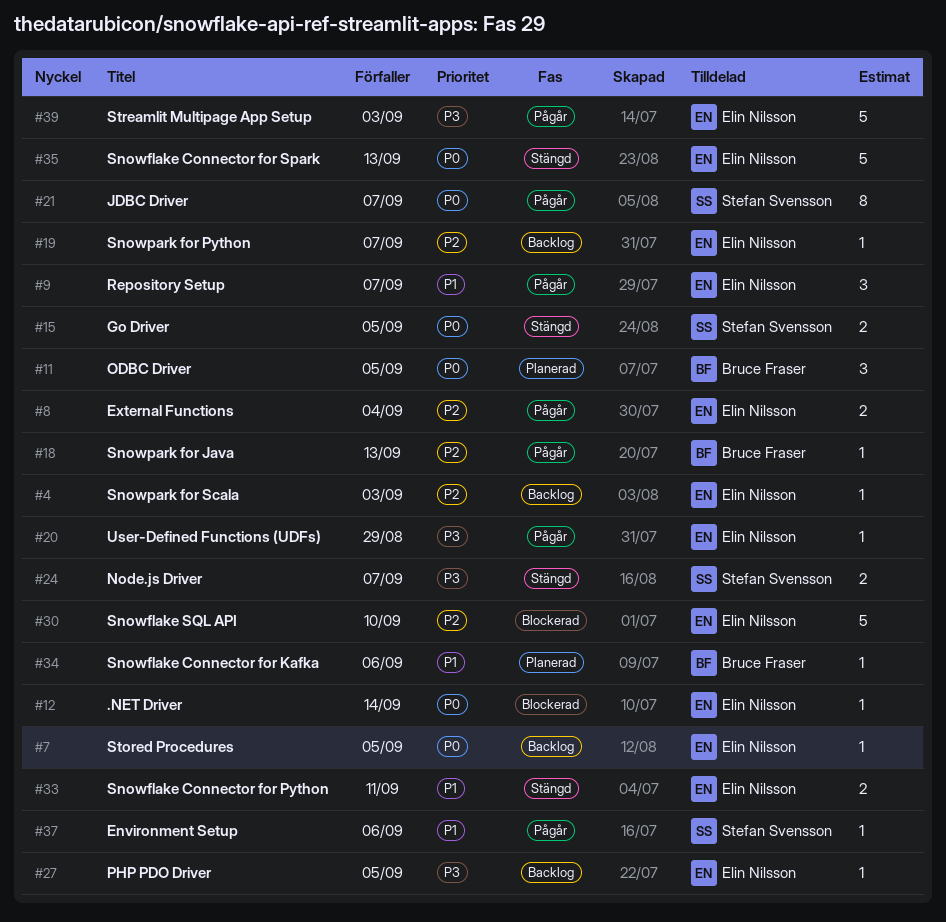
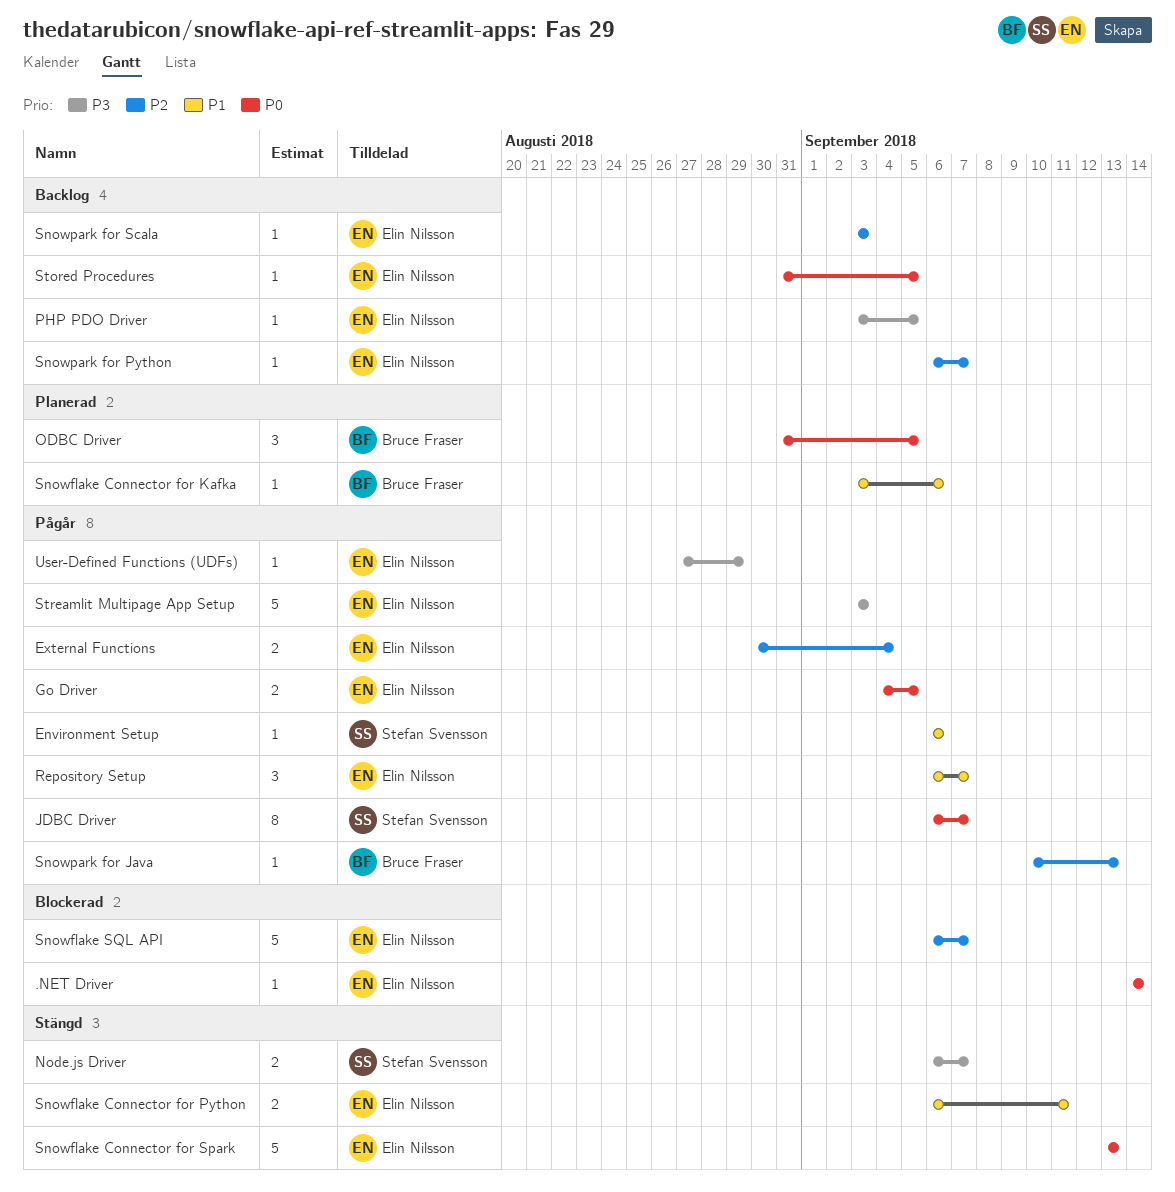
Go Driver, status: Stängd -> Pågår
Go Driver, owner: Stefan Svensson -> Elin Nilsson
Snowflake SQL API, due: Sep 10 -> Sep 7

